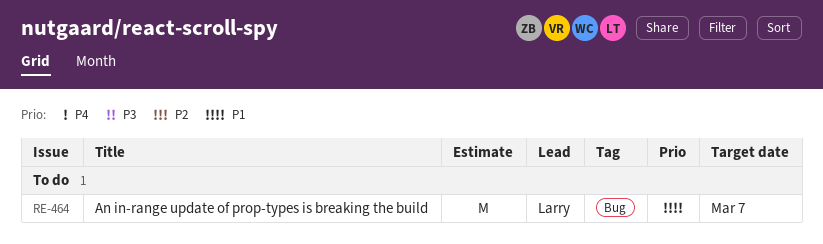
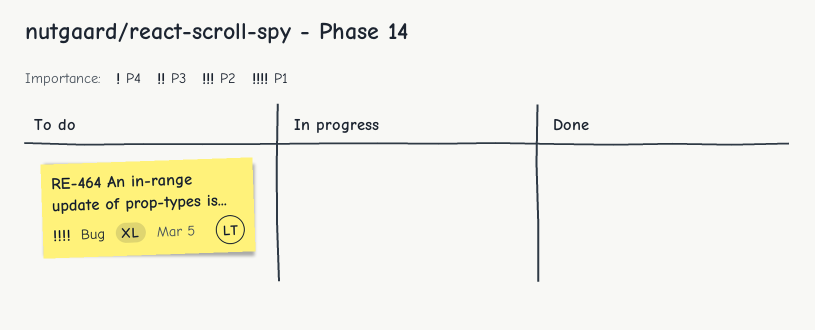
RE-464, estimate: M -> XL
RE-464, due: Mar 7 -> Mar 5

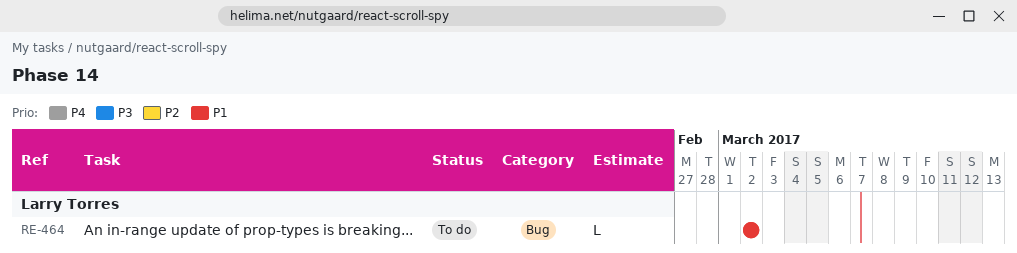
RE-464, estimate: XL -> L
RE-464, due: Mar 5 -> Mar 2

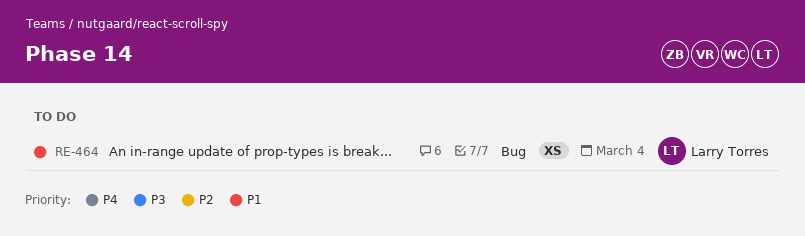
RE-464, estimate: L -> XS
RE-464, due: Mar 2 -> Mar 4

